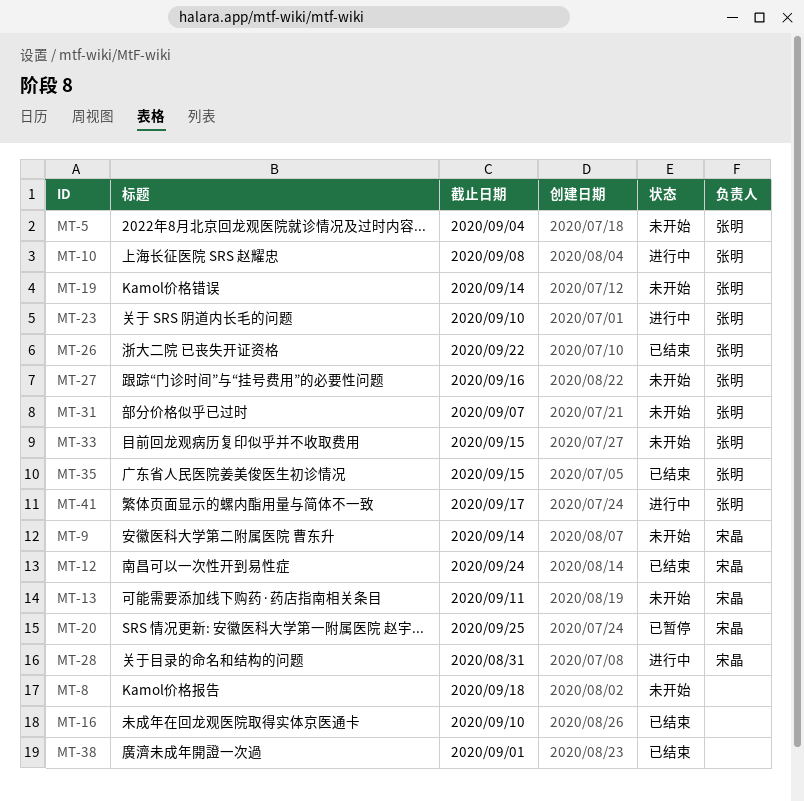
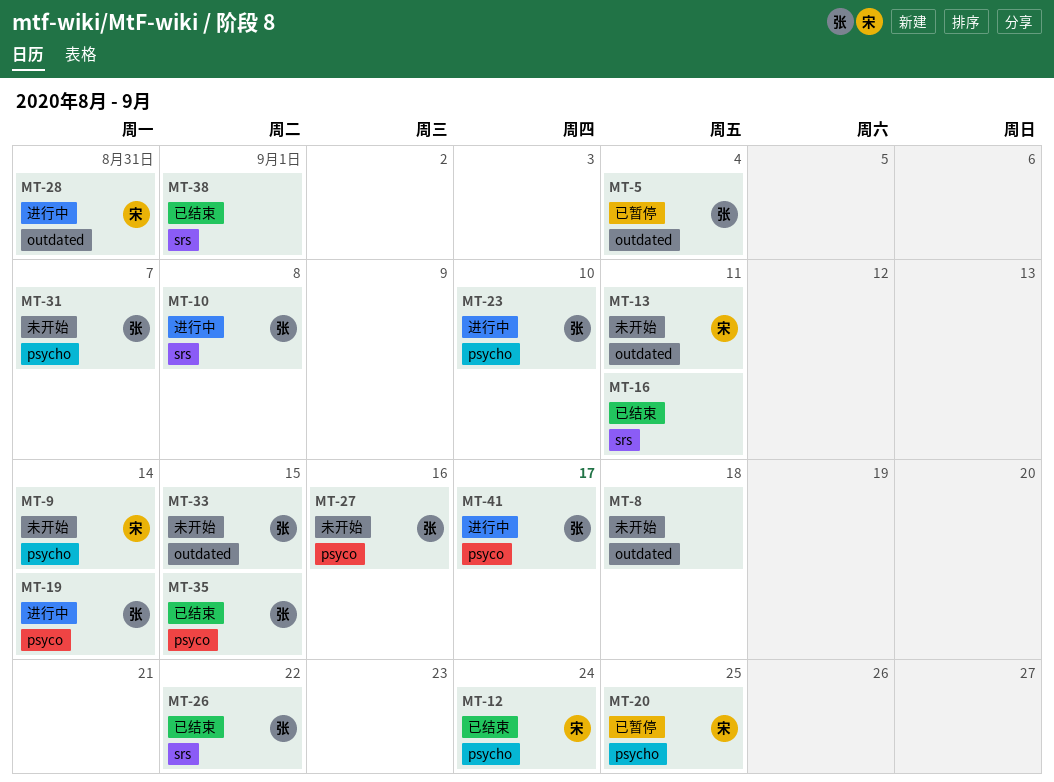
MT-5, status: 未开始 -> 已暂停
MT-16, due: Sep 10 -> Sep 11
MT-19, status: 未开始 -> 进行中

